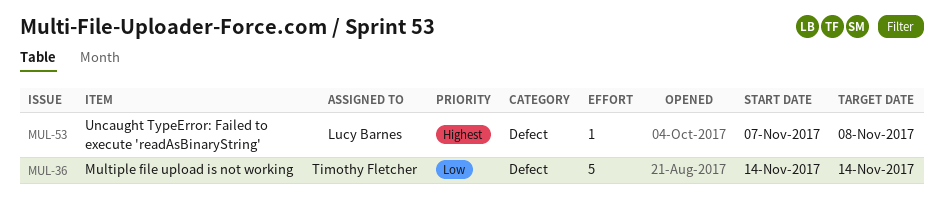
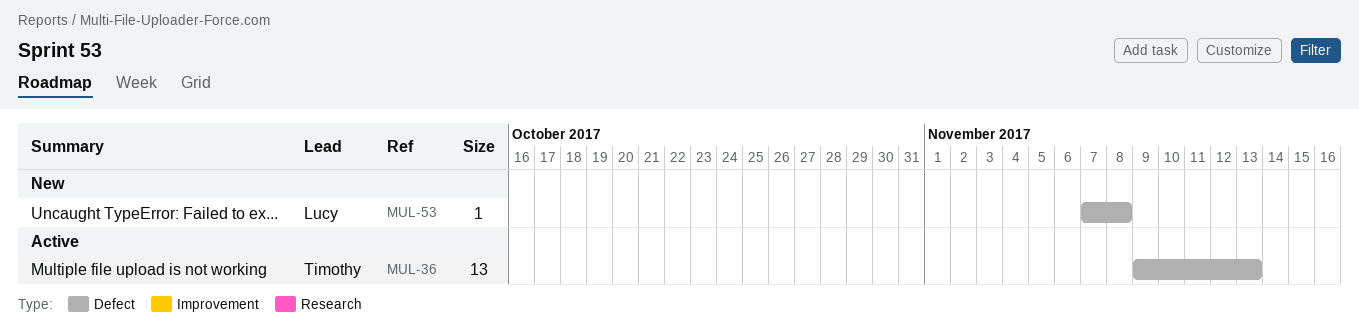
MUL-36, estimate: 5 -> 13
MUL-36, start: Nov 14 -> Nov 9
MUL-36, due: Nov 14 -> Nov 13

